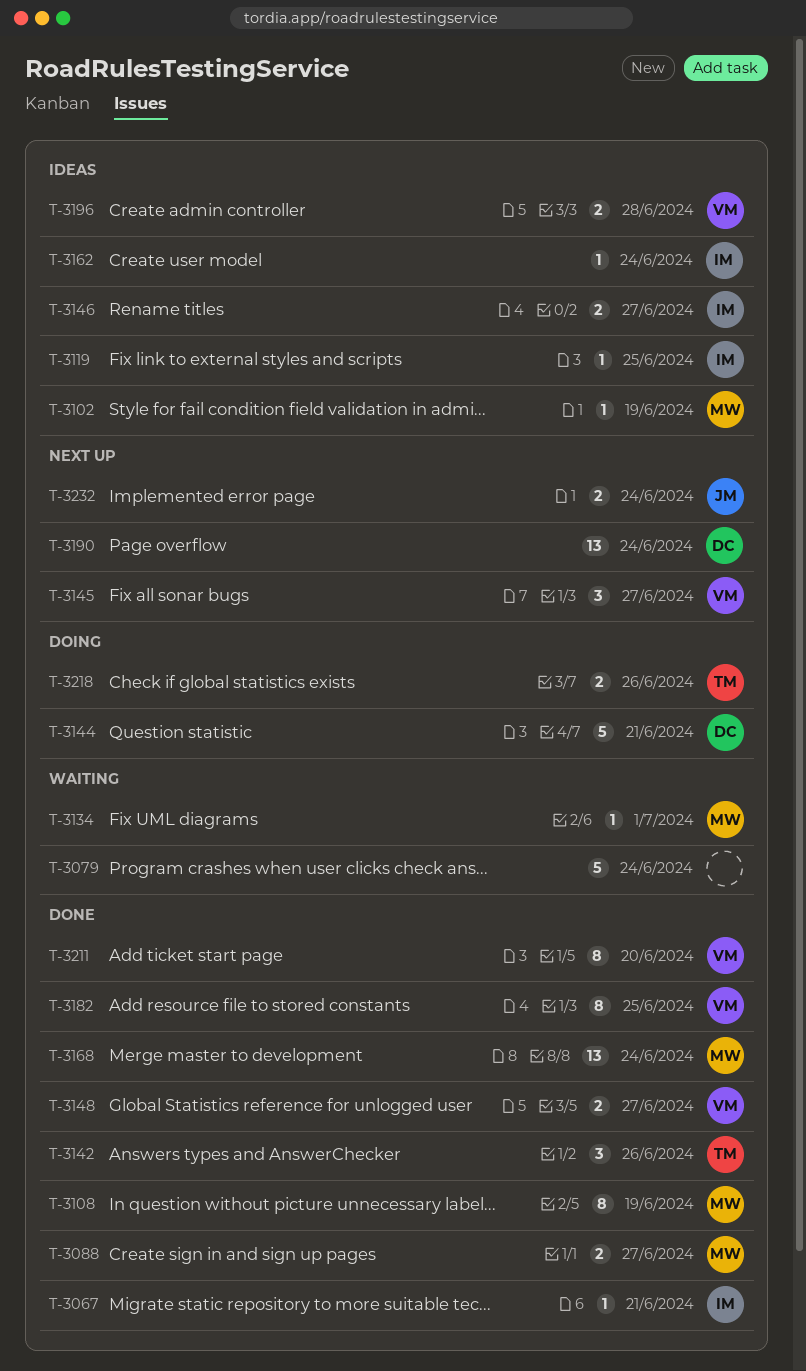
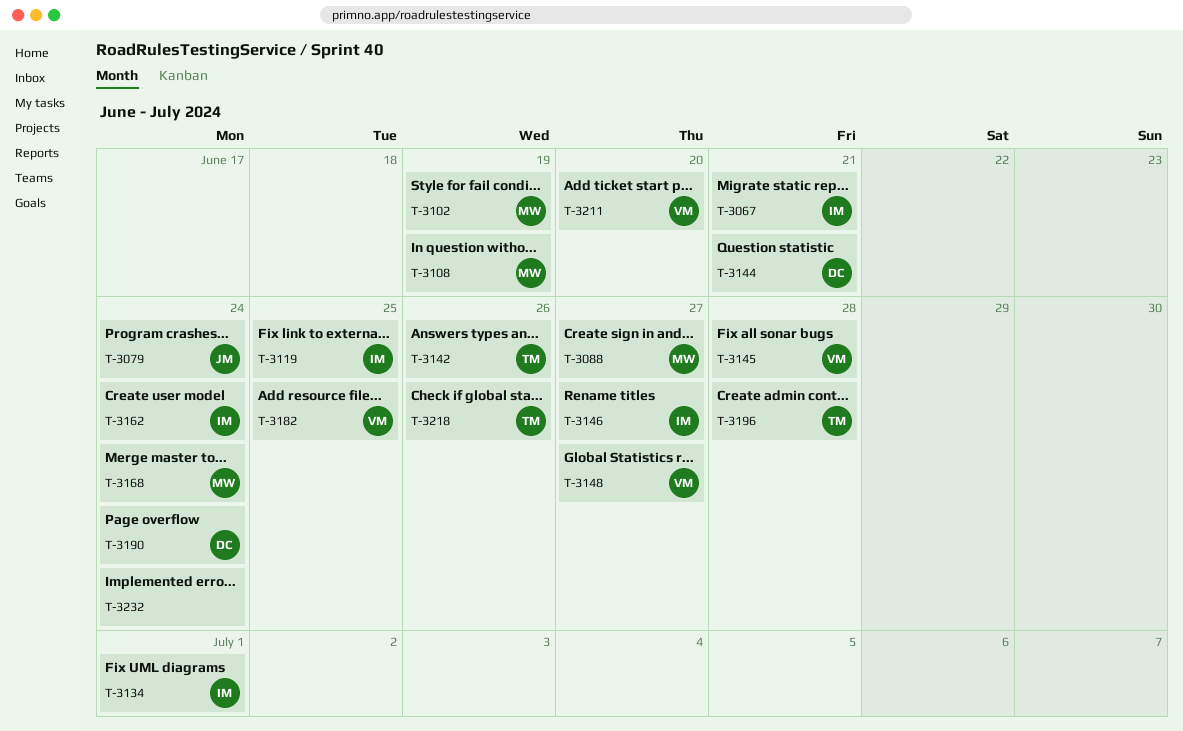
T-3079, owner: none -> JM
T-3134, owner: MW -> IM
T-3145, due: Jun 27 -> Jun 28
T-3196, owner: VM -> TM
T-3232, owner: JM -> none

